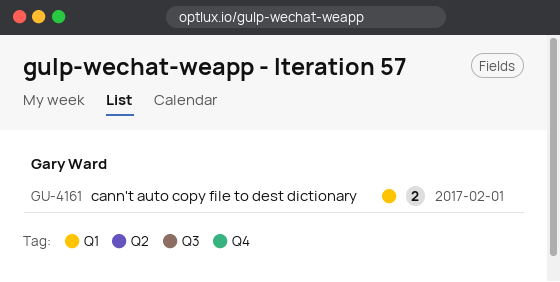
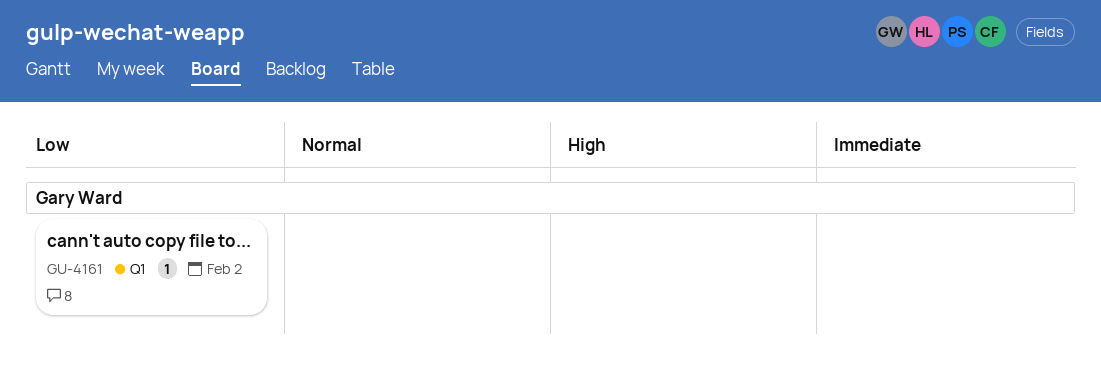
GU-4161, estimate: 2 -> 1
GU-4161, due: Feb 1 -> Feb 2

